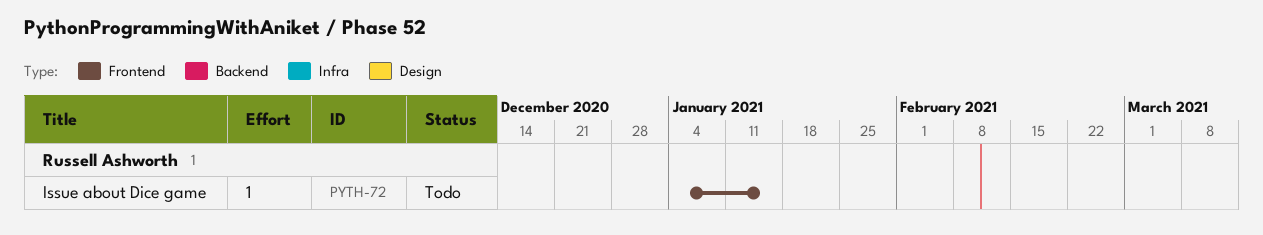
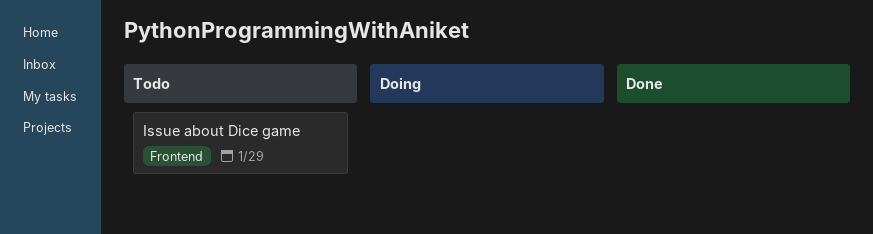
Issue about Dice game, due: Jan 15 -> Jan 29

